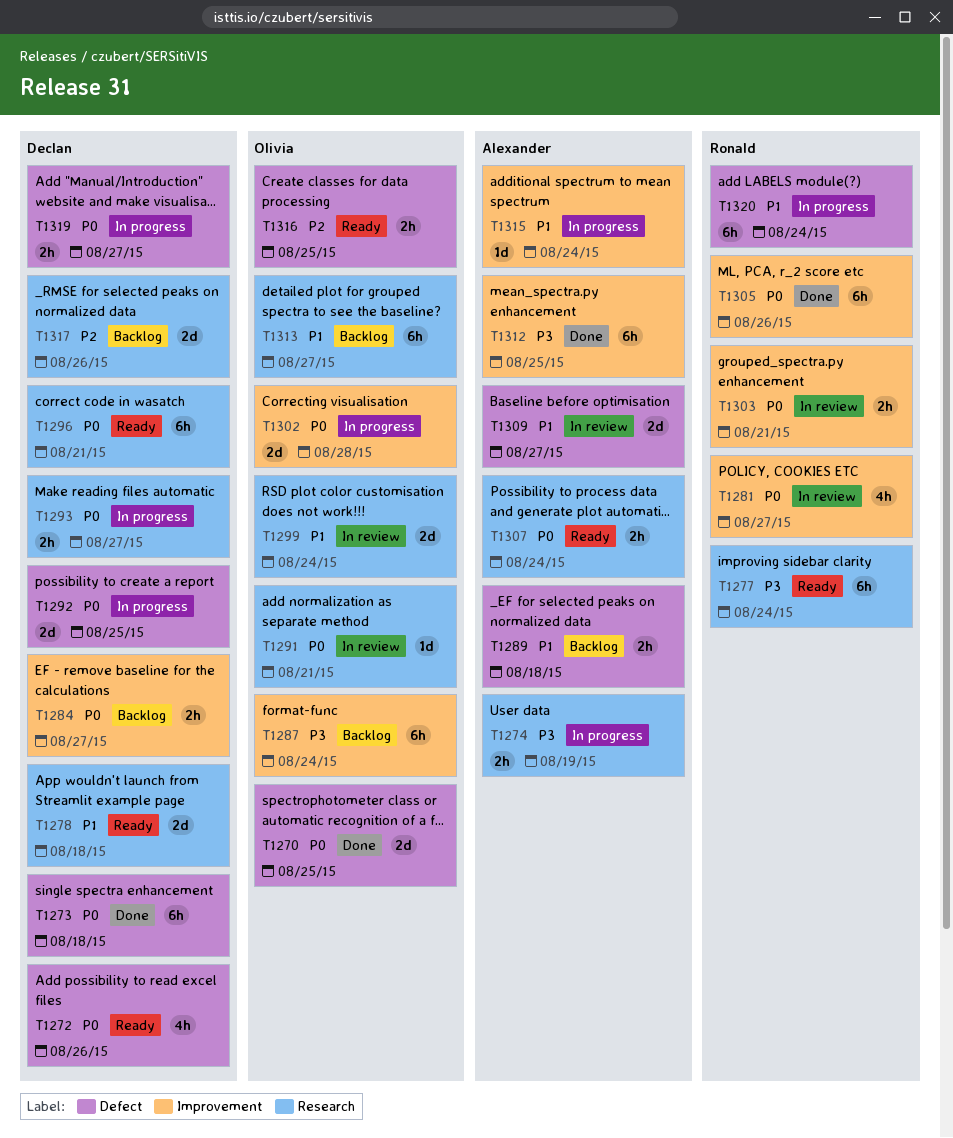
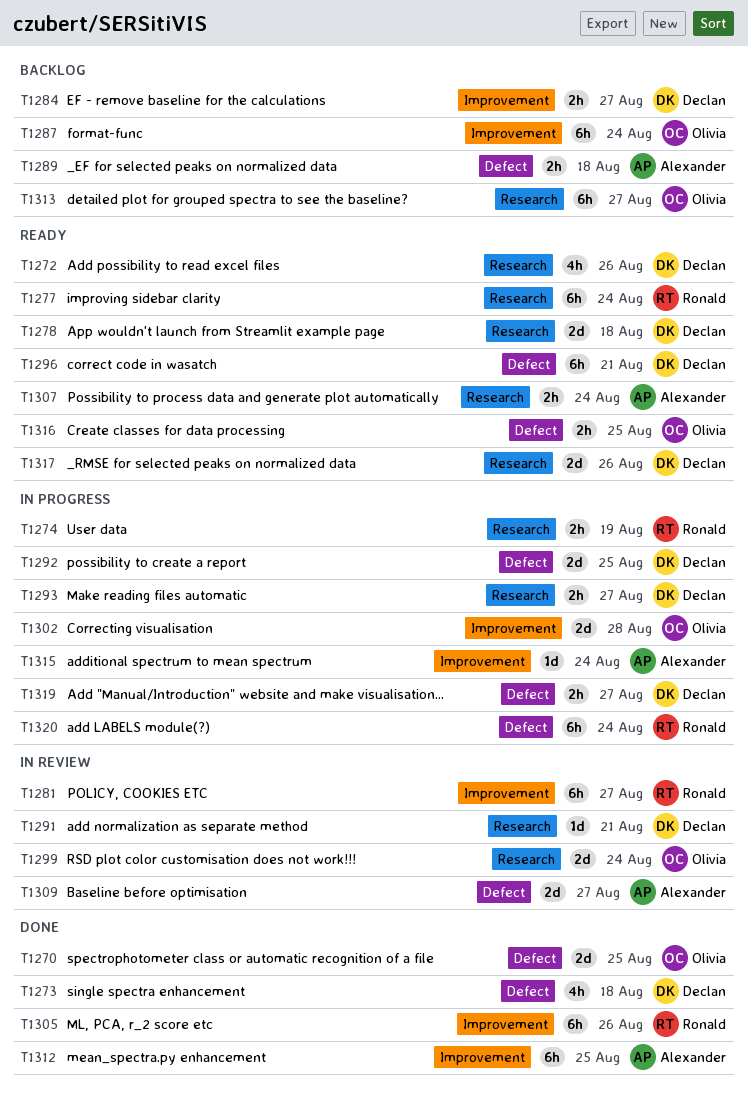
T1272, label: Defect -> Research
T1273, estimate: 6h -> 4h
T1274, owner: Alexander -> Ronald
T1281, estimate: 4h -> 6h
T1291, owner: Olivia -> Declan
T1296, label: Research -> Defect
T1303: present -> none
T1317, status: Backlog -> Ready

